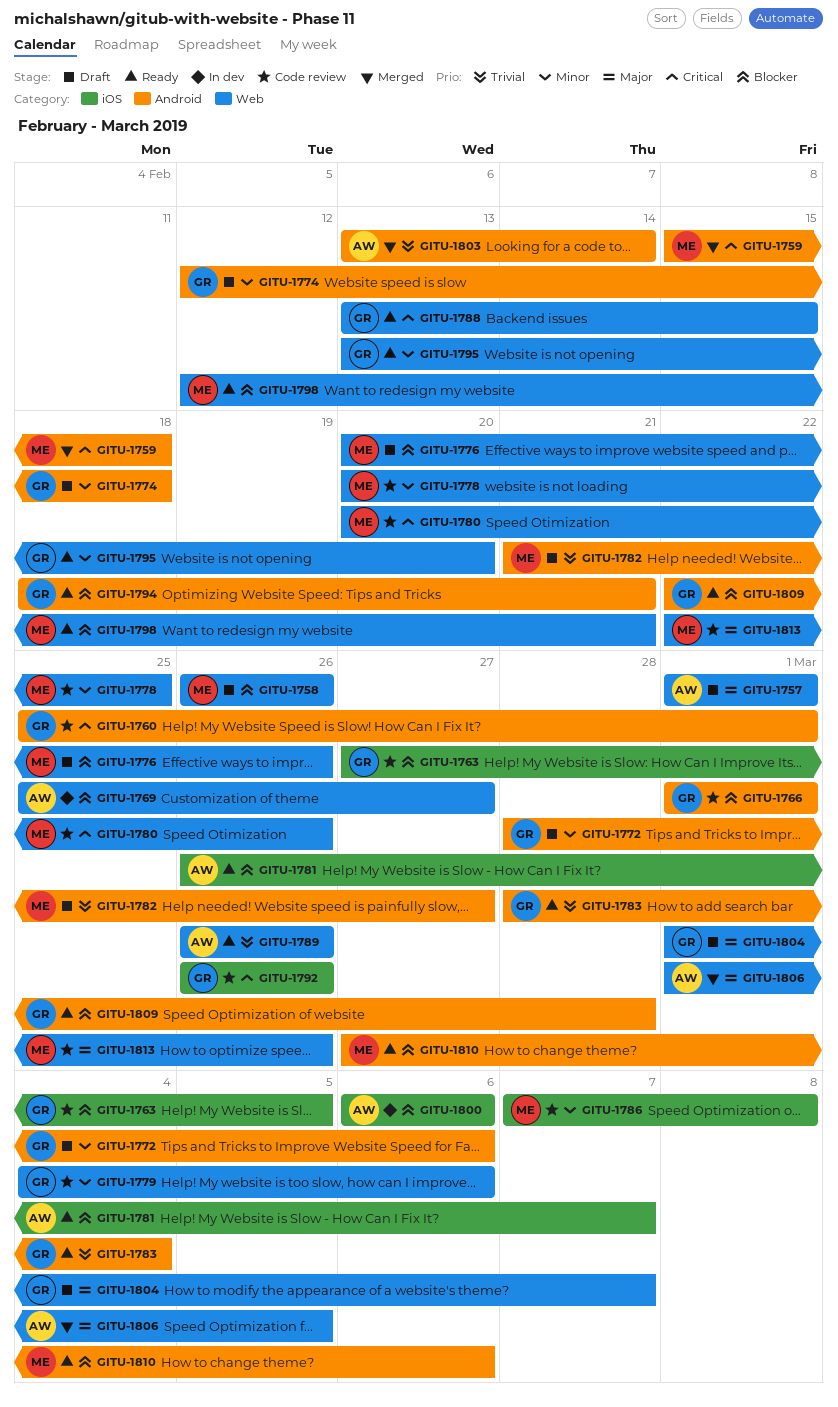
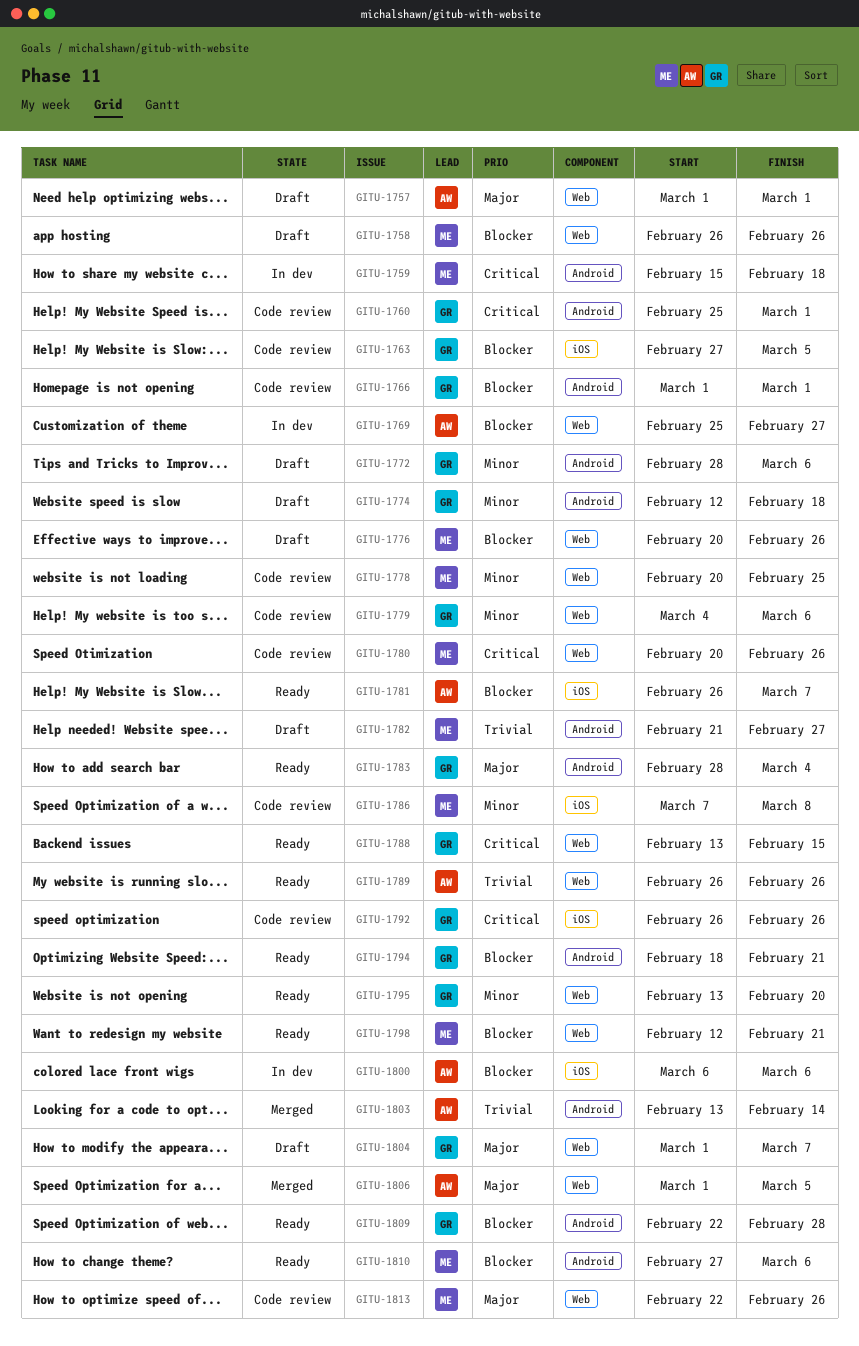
GITU-1759, status: Merged -> In dev
GITU-1783, priority: Trivial -> Major

